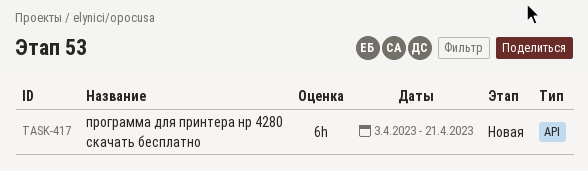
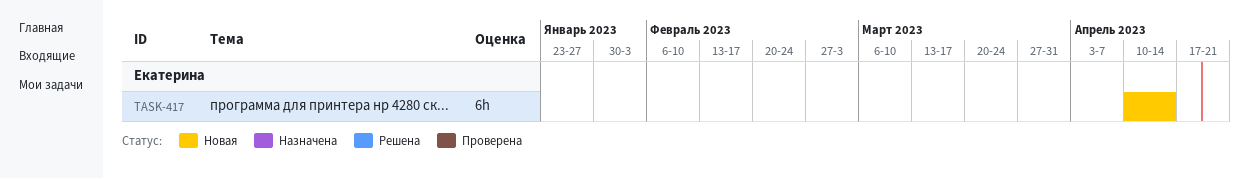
TASK-417, start: Apr 3 -> Apr 10
TASK-417, due: Apr 21 -> Apr 14

